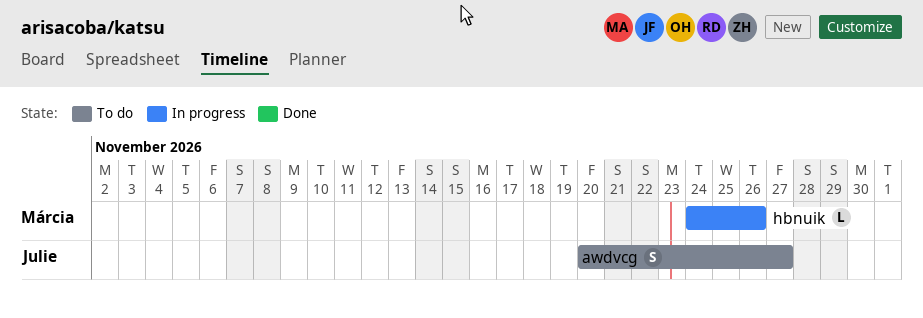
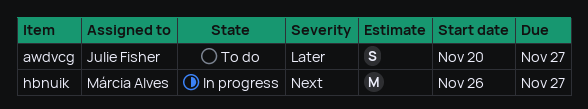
hbnuik, estimate: L -> M
hbnuik, start: Nov 24 -> Nov 26
hbnuik, due: Nov 26 -> Nov 27

